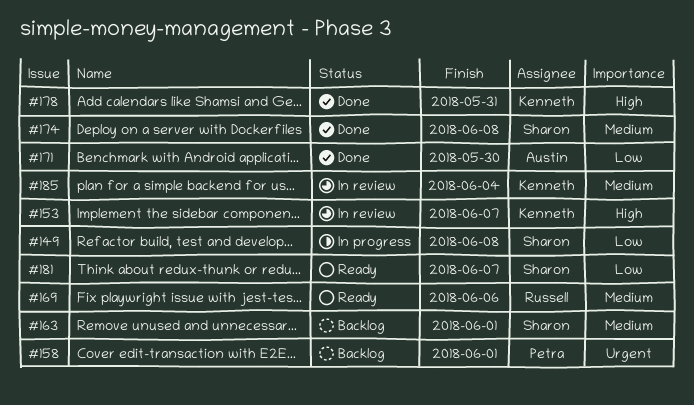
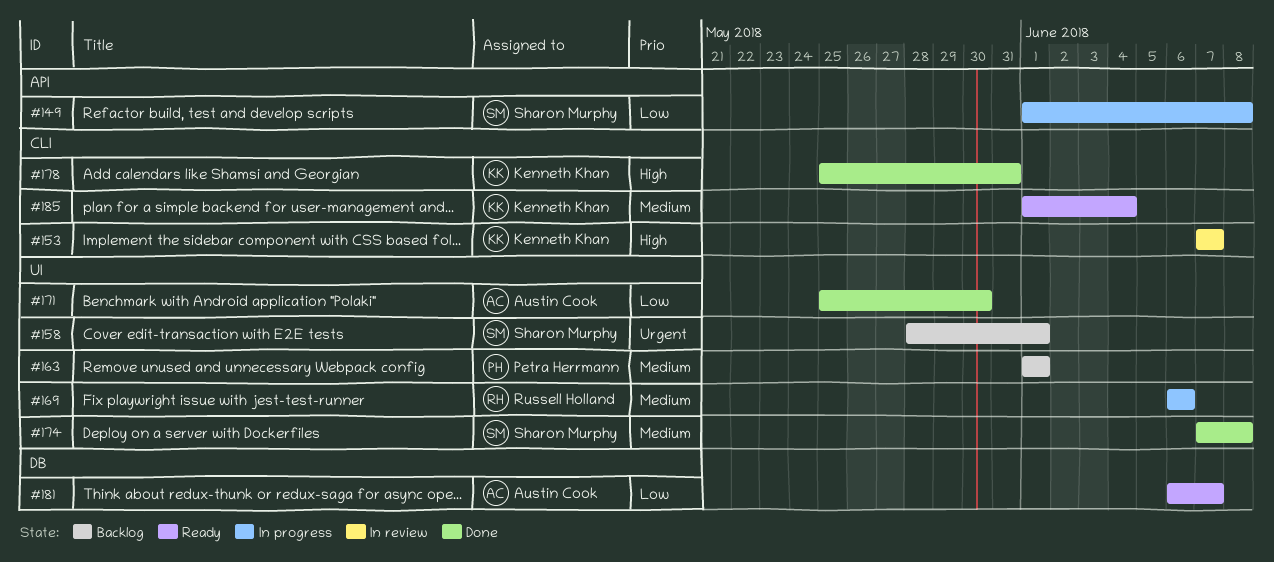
#158, owner: Petra Herrmann -> Sharon Murphy
#163, owner: Sharon Murphy -> Petra Herrmann
#169, status: Ready -> In progress
#181, owner: Sharon Murphy -> Austin Cook
#185, status: In review -> Ready

